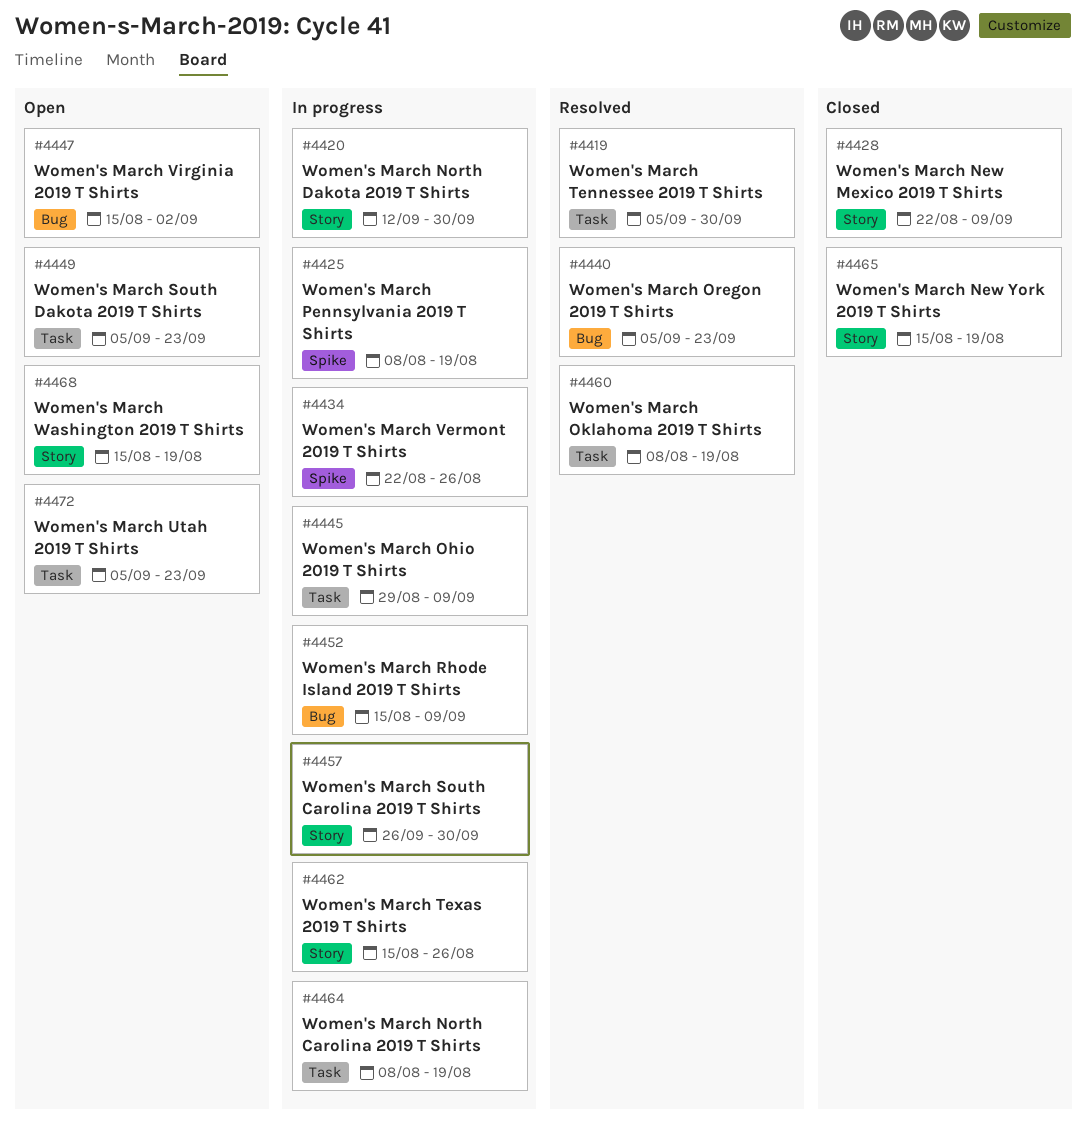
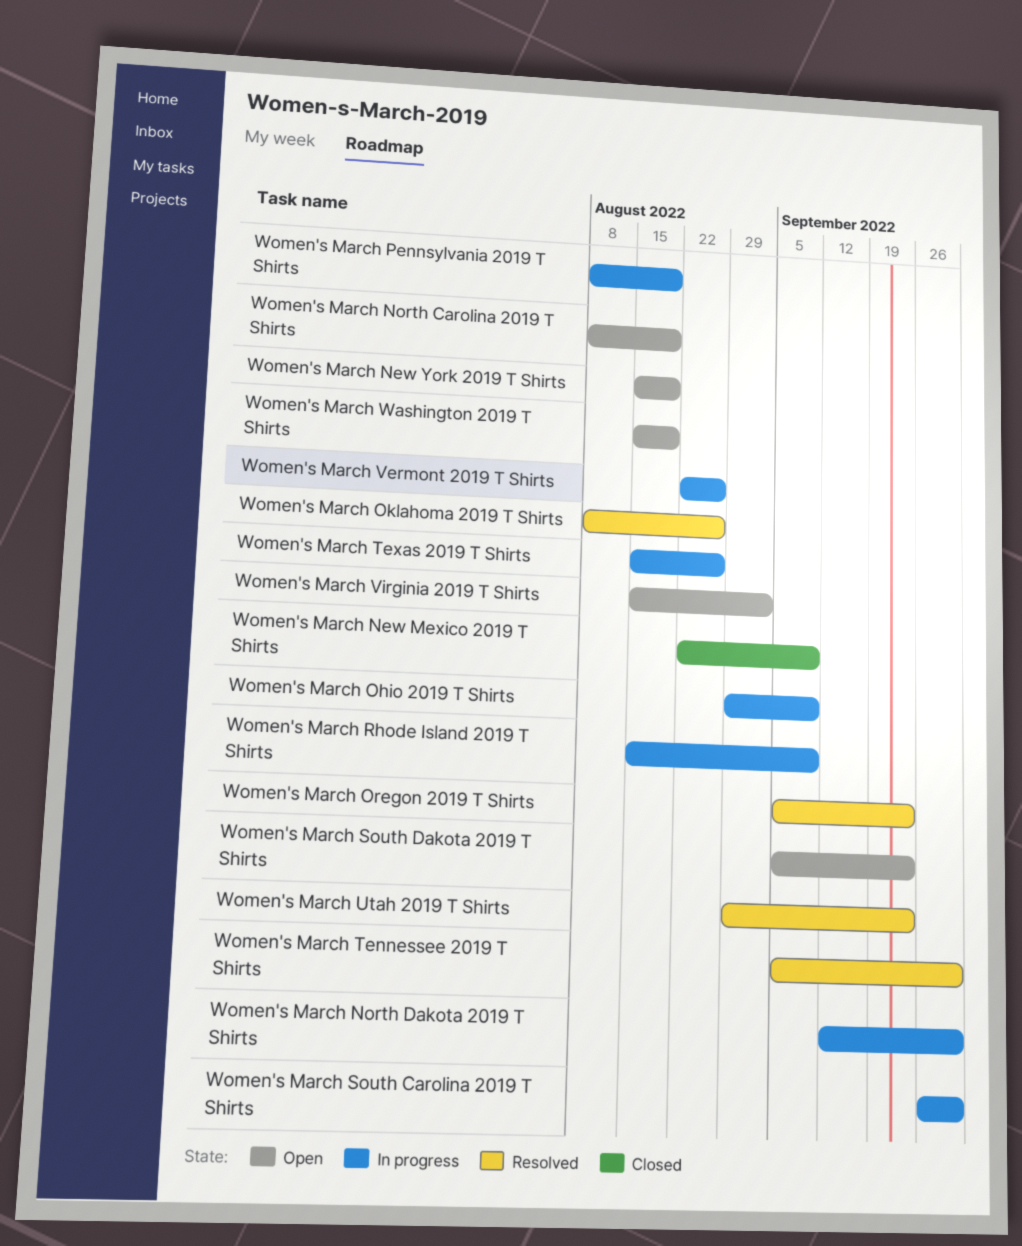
Women's March New York 2019 T Shirts, status: Closed -> Open
Women's March North Carolina 2019 T Shirts, status: In progress -> Open
Women's March Oklahoma 2019 T Shirts, due: Aug 19 -> Aug 26
Women's March Utah 2019 T Shirts, status: Open -> Resolved
Women's March Utah 2019 T Shirts, start: Sep 5 -> Aug 29

